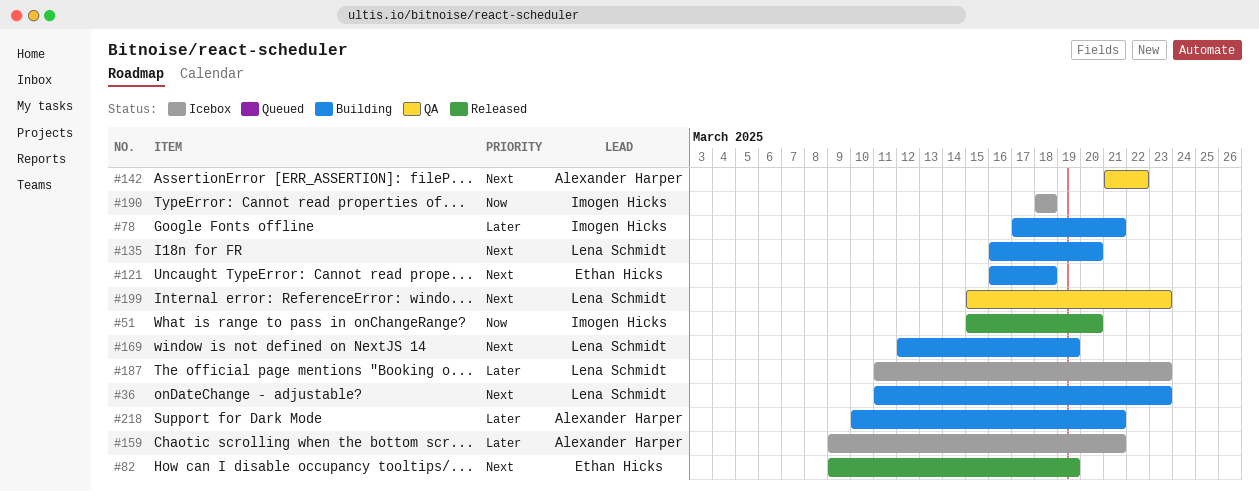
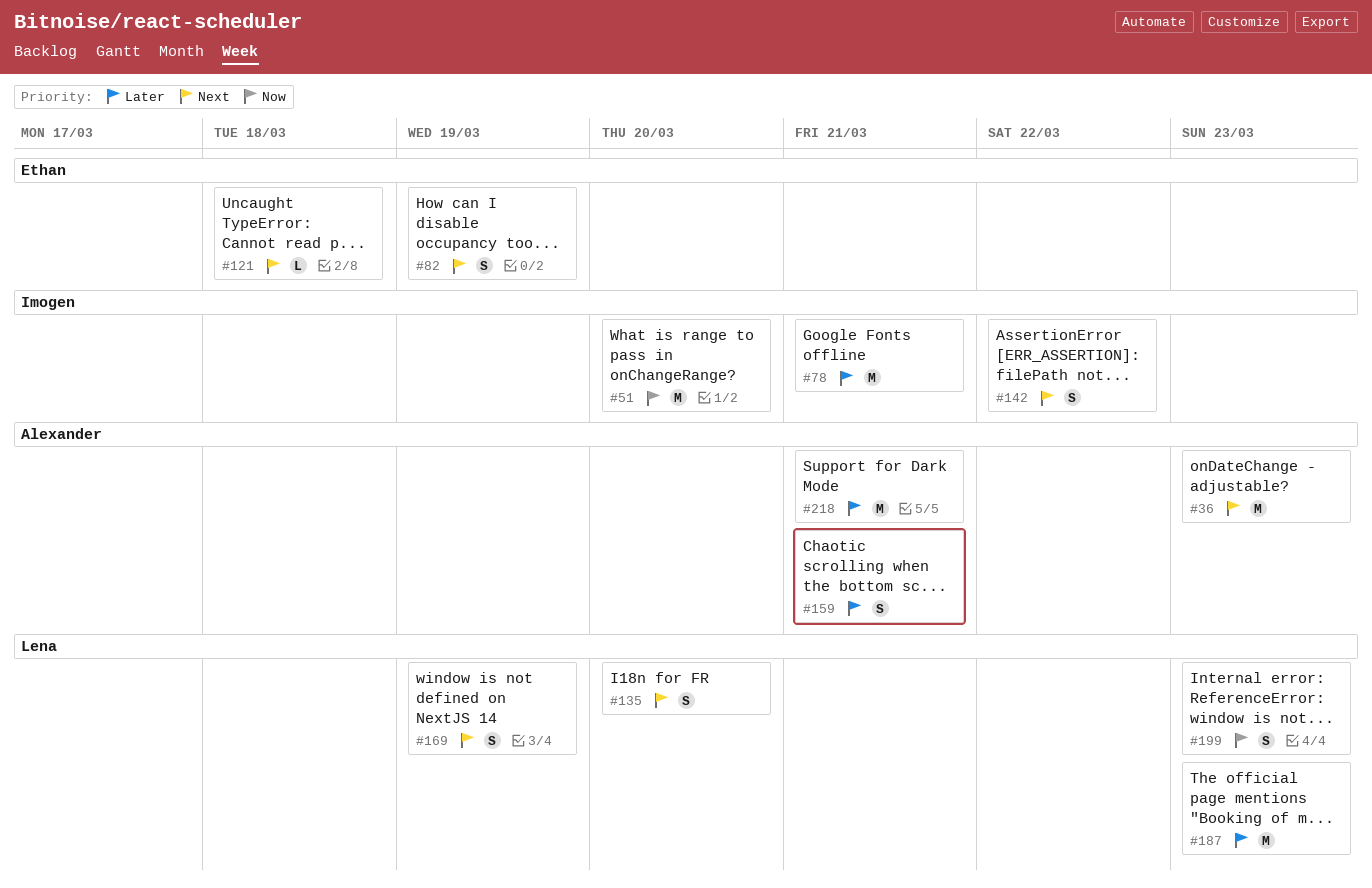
#36, owner: Lena Schmidt -> Alexander Harper
#142, owner: Alexander Harper -> Imogen Hicks
#190: present -> none
#199, priority: Next -> Now

